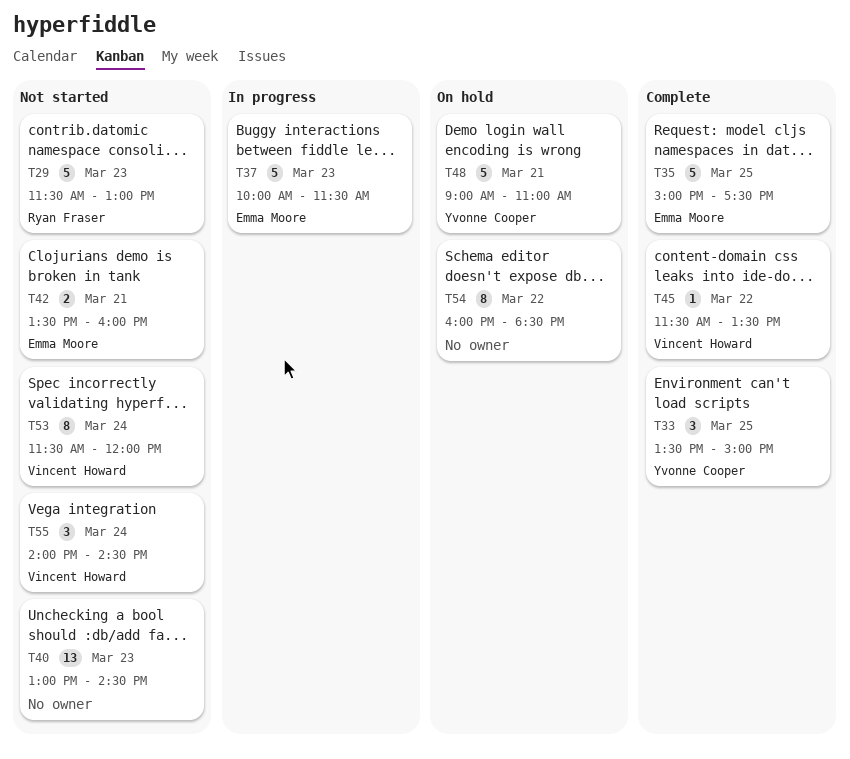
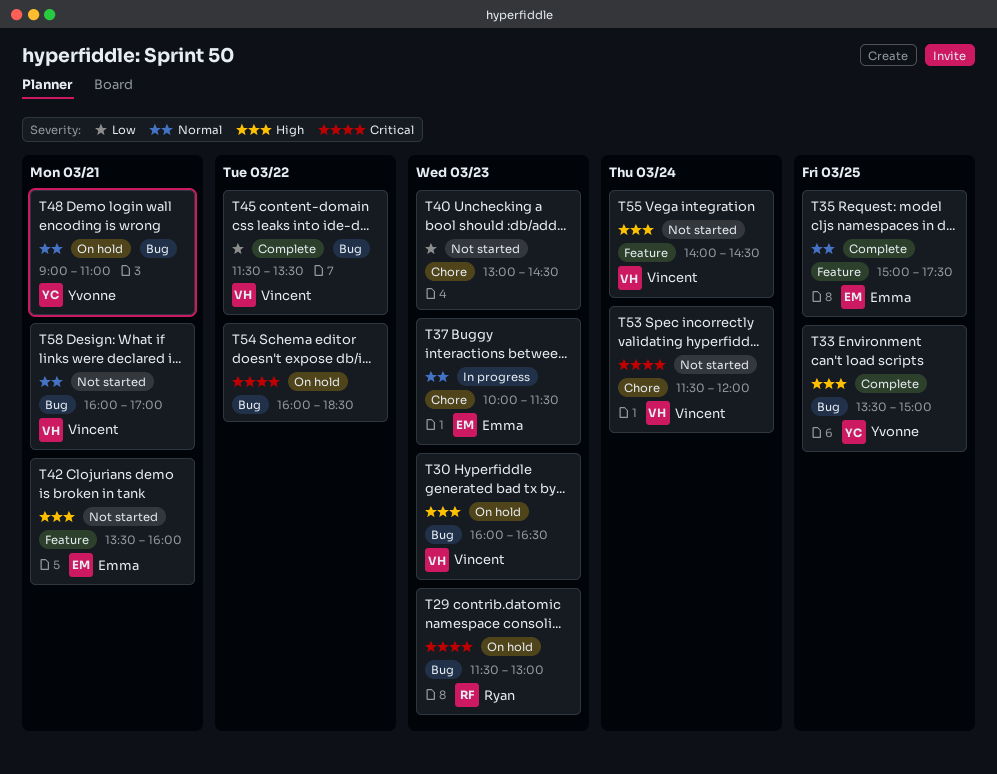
T29, status: Not started -> On hold
T30: none -> present
T58: none -> present

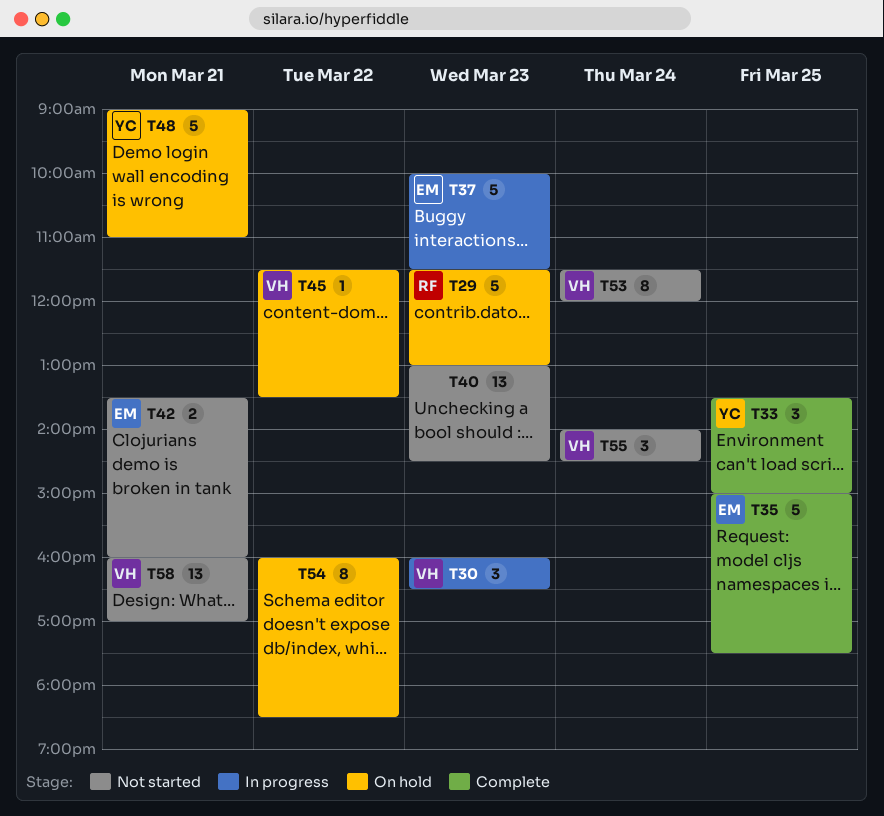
T30, status: On hold -> In progress
T45, status: Complete -> On hold

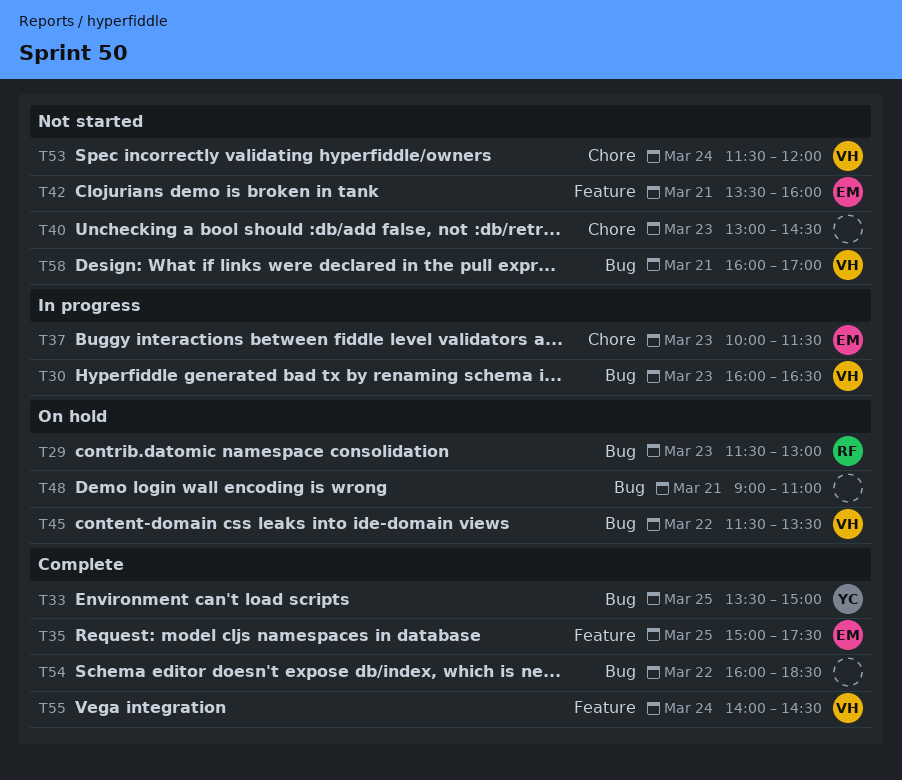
T48, owner: YC -> none
T54, status: On hold -> Complete
T55, status: Not started -> Complete

